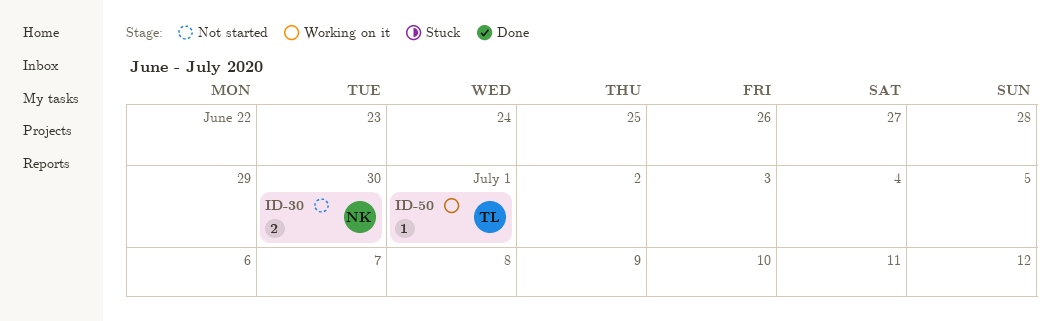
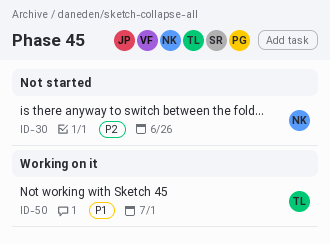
ID-30, due: Jun 30 -> Jun 26

